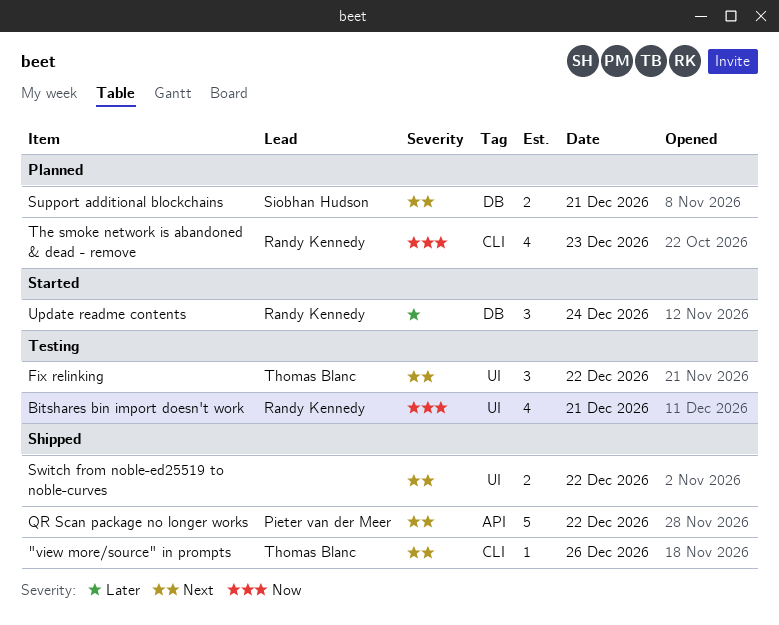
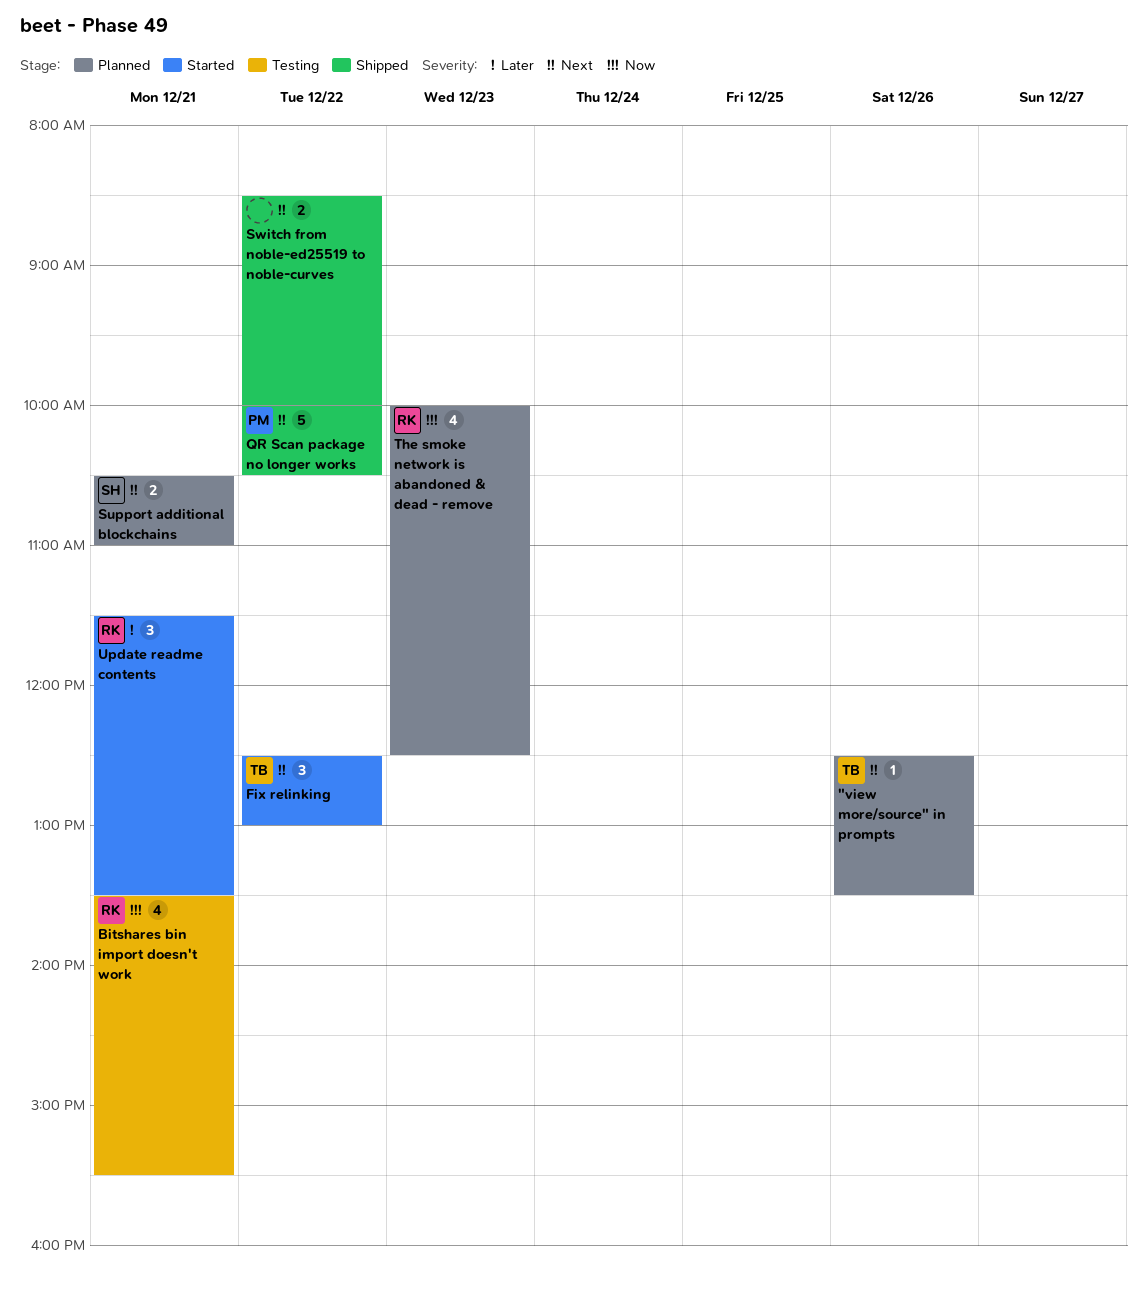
"view more/source" in prompts, status: Shipped -> Planned
Fix relinking, status: Testing -> Started
Update readme contents, day: Dec 24 -> Dec 21

